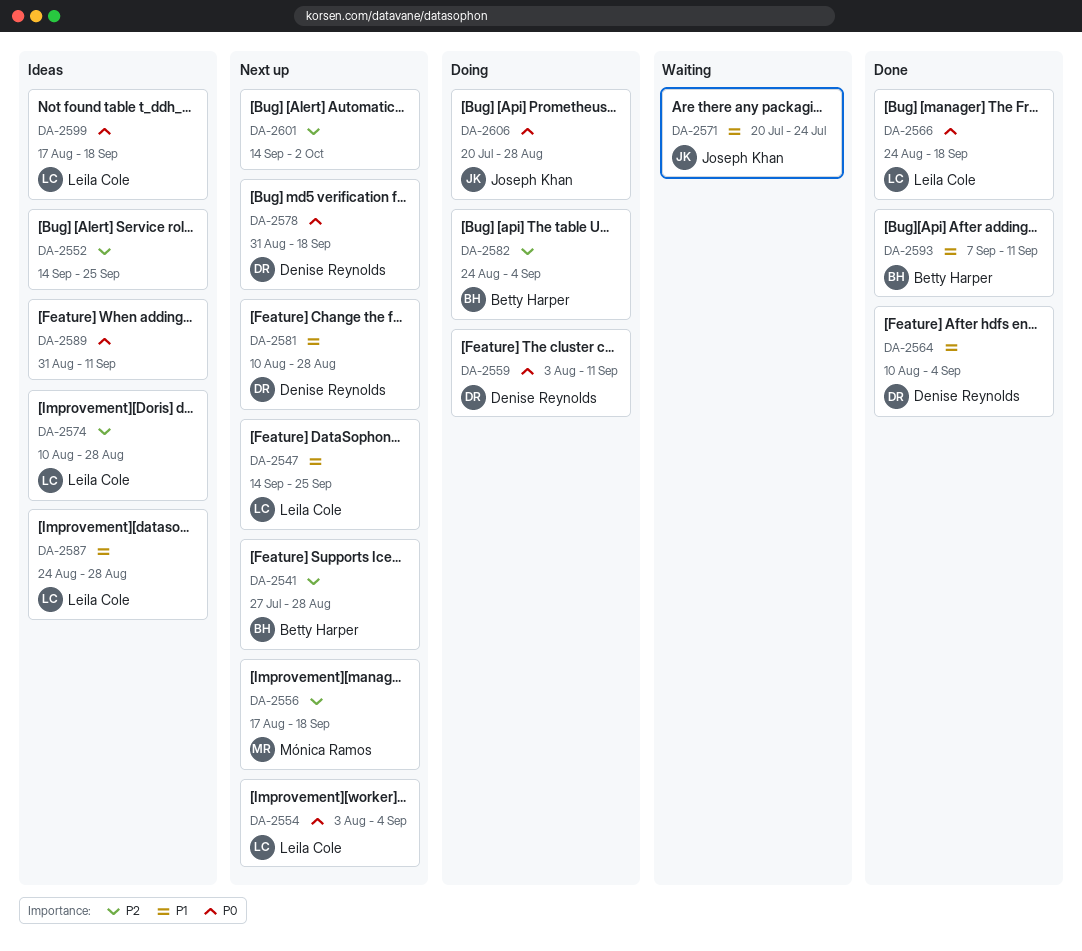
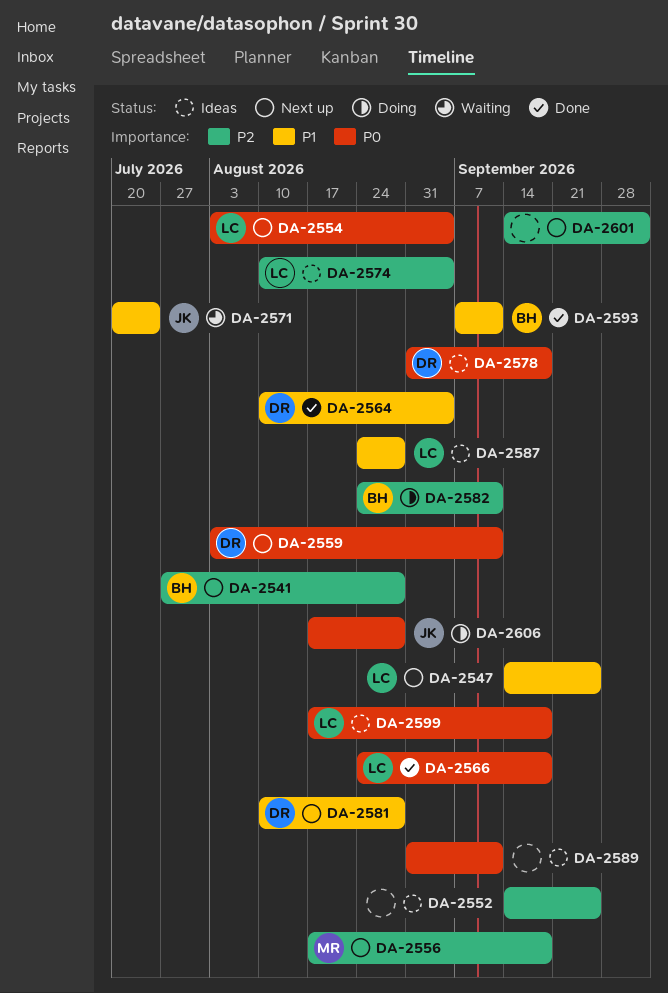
DA-2559, status: Doing -> Next up
DA-2574, due: Aug 28 -> Sep 4
DA-2578, status: Next up -> Ideas
DA-2582, due: Sep 4 -> Sep 11
DA-2606, start: Jul 20 -> Aug 17

